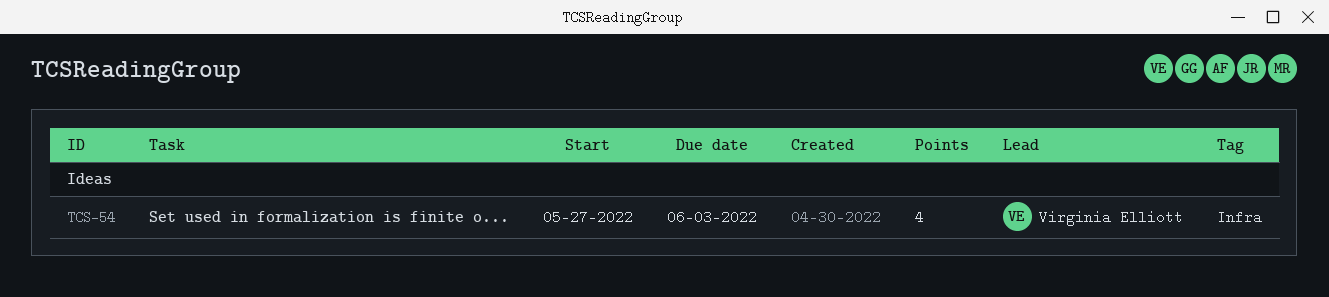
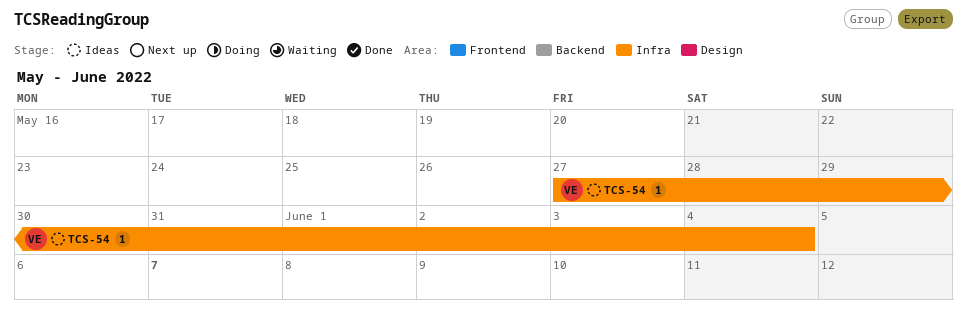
TCS-54, estimate: 4 -> 1
TCS-54, due: Jun 3 -> Jun 4

